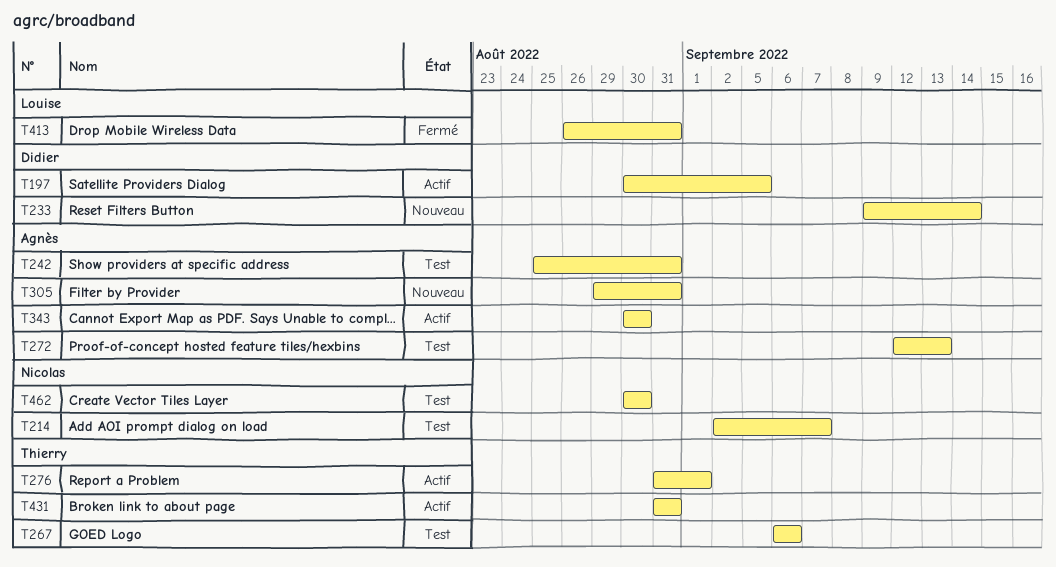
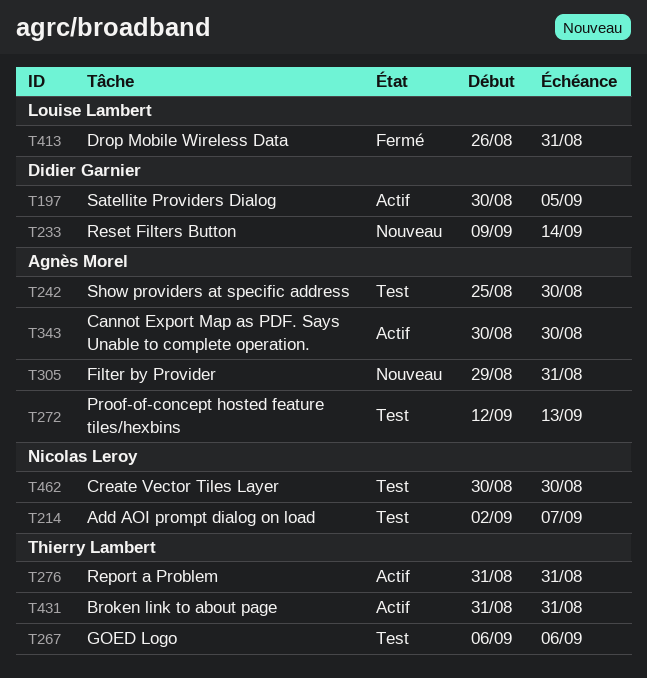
T242, due: Aug 31 -> Aug 30
T276, due: Sep 1 -> Aug 31

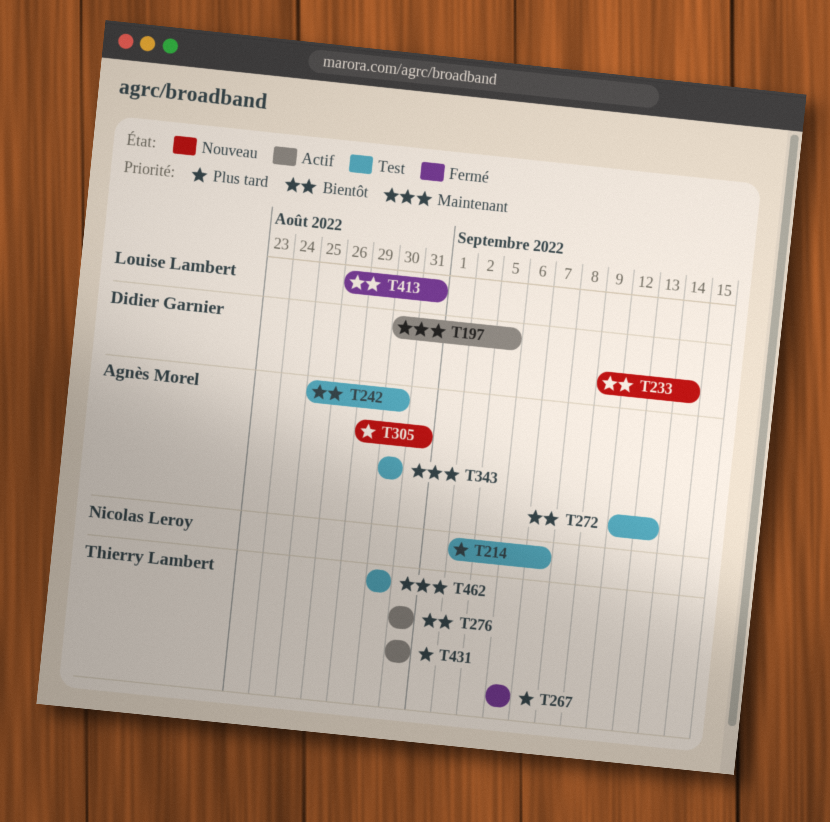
T267, status: Test -> Fermé
T343, status: Actif -> Test
T462, owner: Nicolas Leroy -> Thierry Lambert

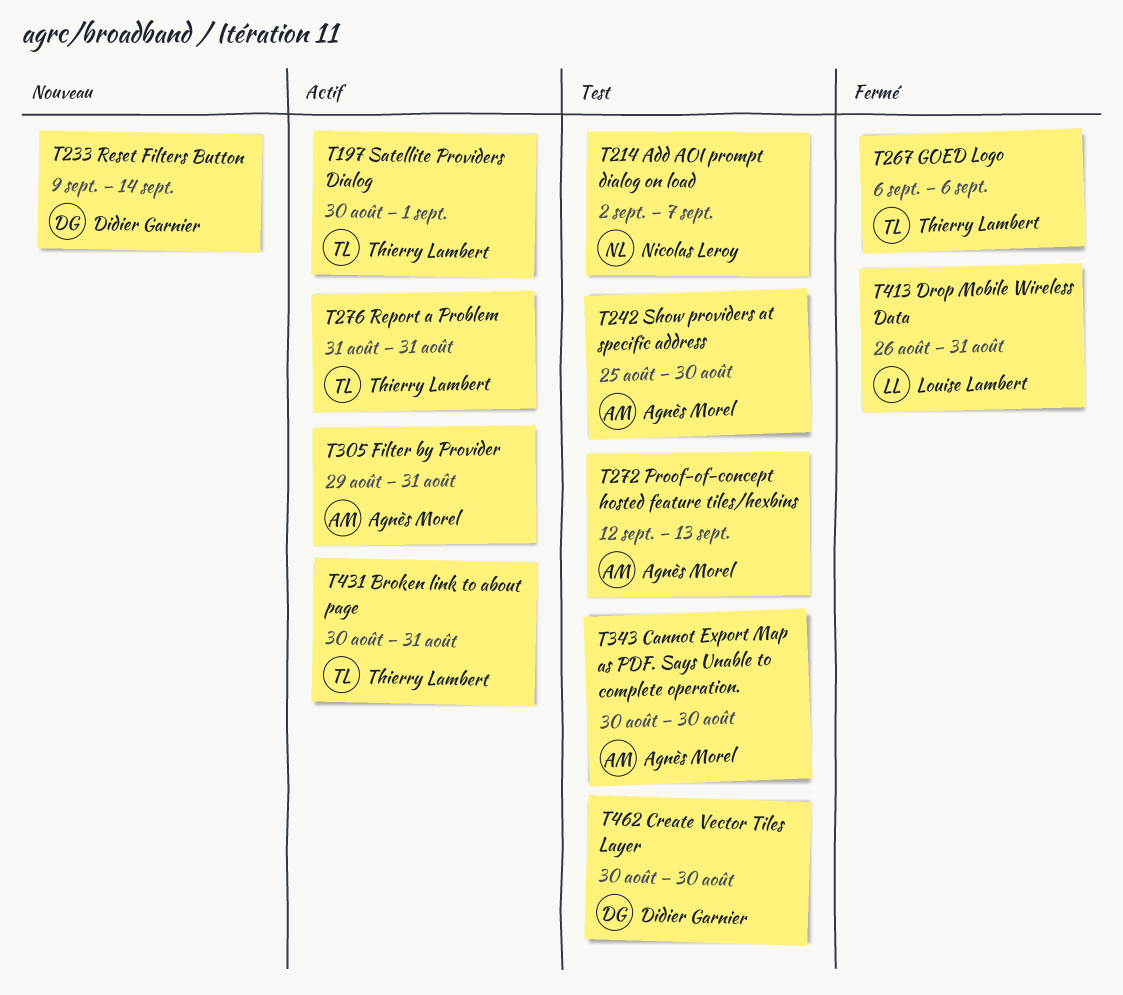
T197, owner: Didier Garnier -> Thierry Lambert
T197, due: Sep 5 -> Sep 1
T305, status: Nouveau -> Actif
T431, start: Aug 31 -> Aug 30
T462, owner: Thierry Lambert -> Didier Garnier

